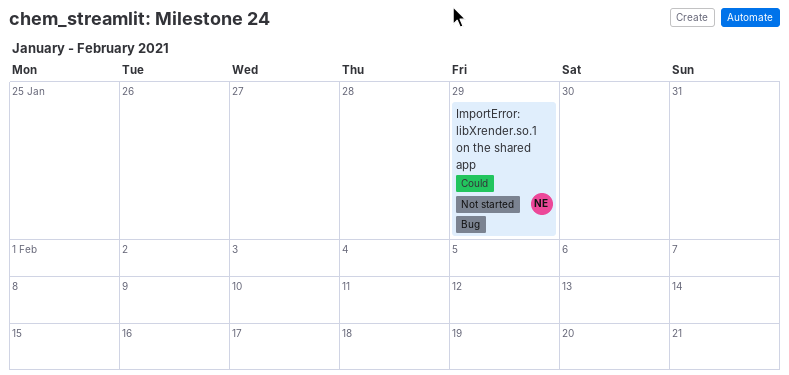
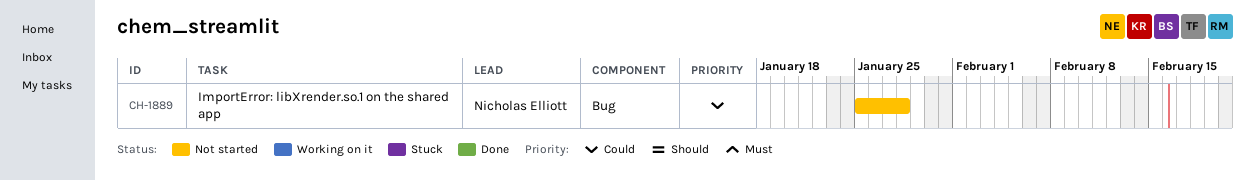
ImportError: libXrender.so.1 on the shared app, due: Jan 29 -> Jan 28

